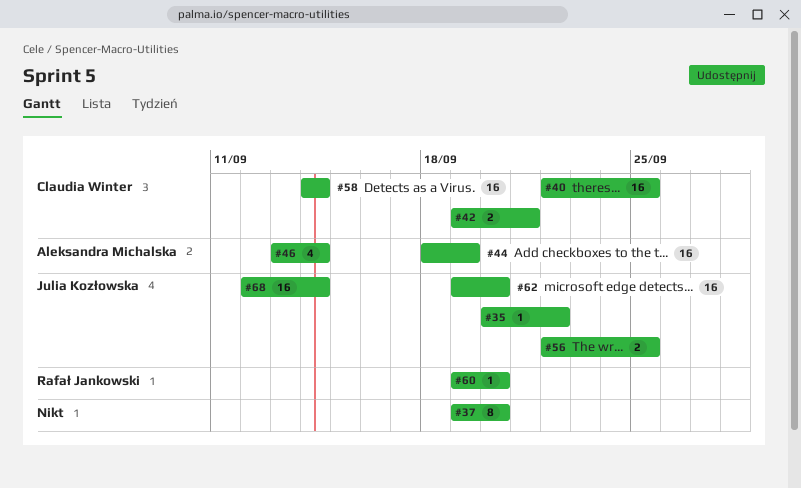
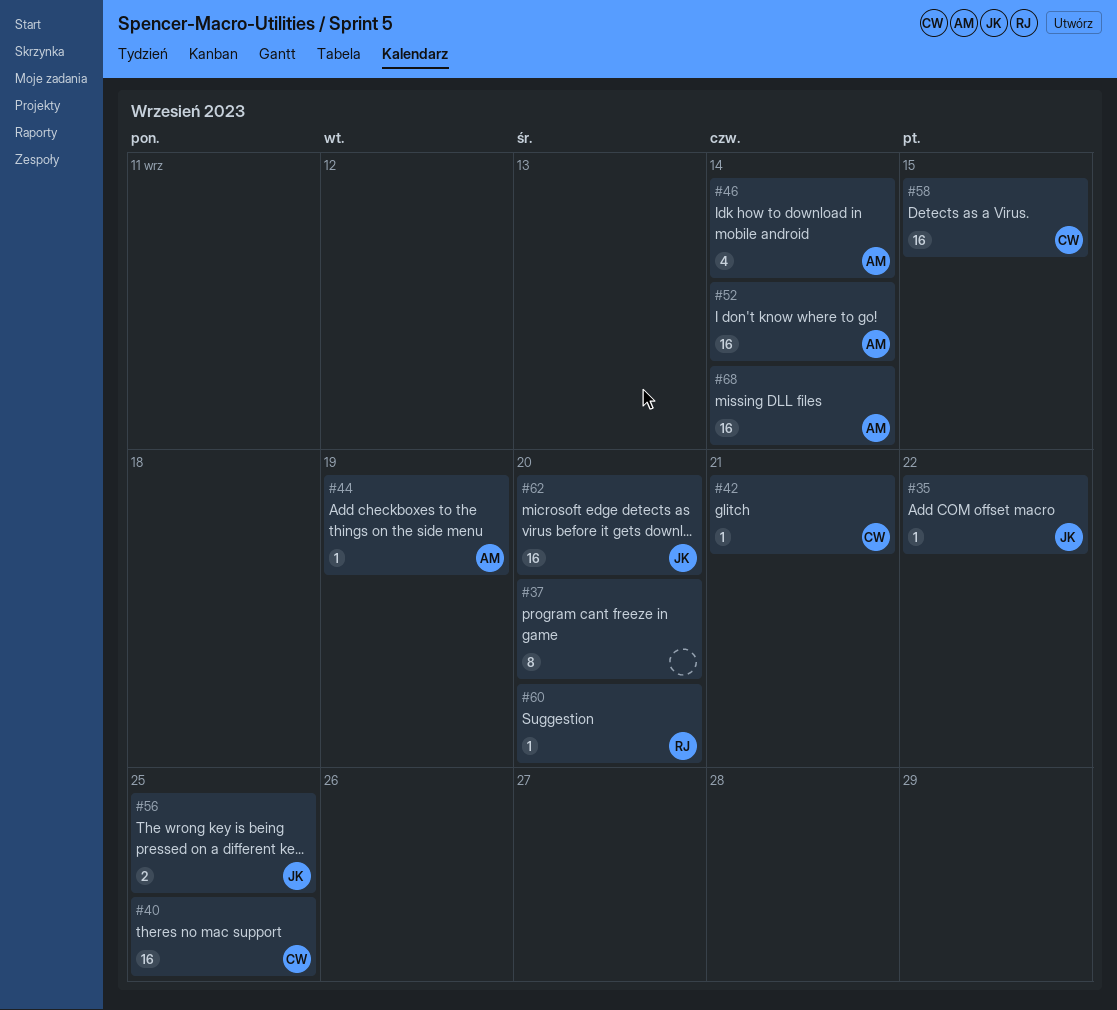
#42, estimate: 2 -> 1
#44, estimate: 16 -> 1
#52: none -> present
#58, due: Sep 14 -> Sep 15
#68, owner: Julia Kozłowska -> Aleksandra Michalska

